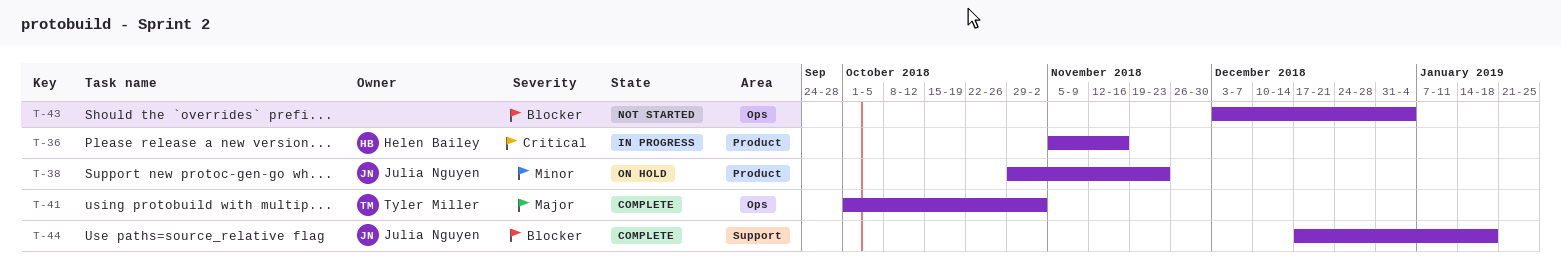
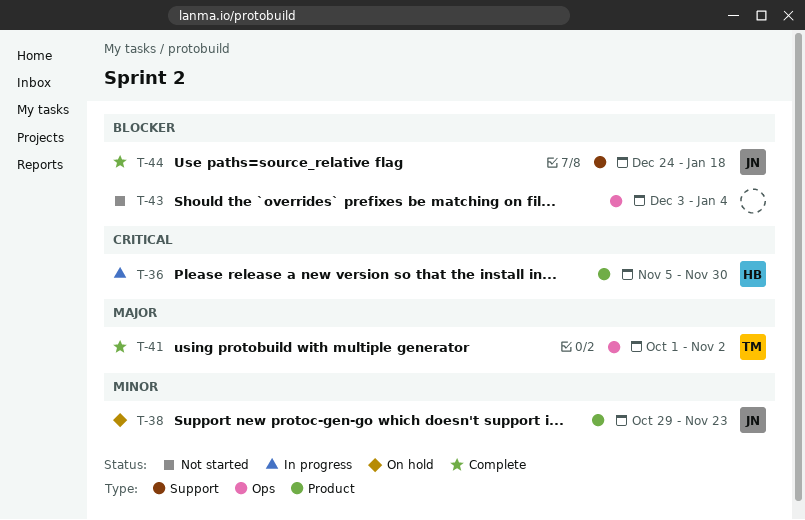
T-36, due: Nov 16 -> Nov 30
T-44, start: Dec 17 -> Dec 24

